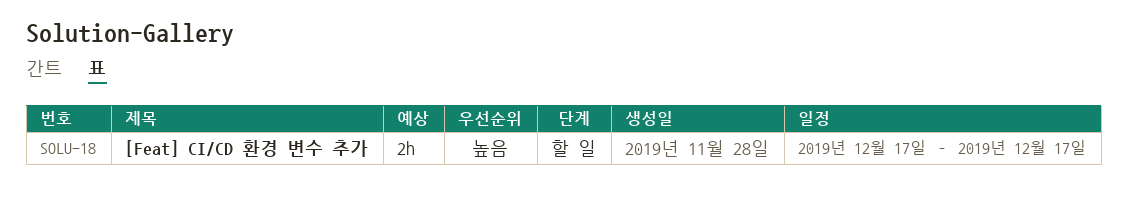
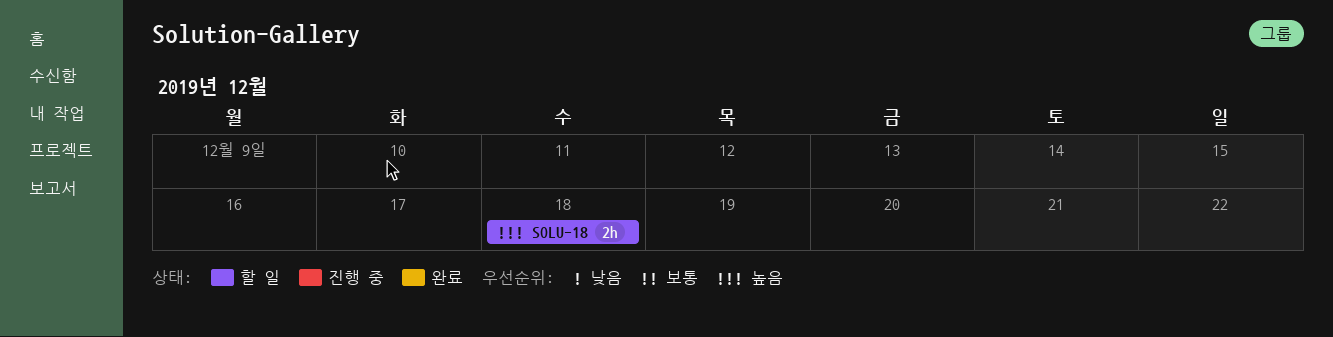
SOLU-18, start: Dec 17 -> Dec 18
SOLU-18, due: Dec 17 -> Dec 18

